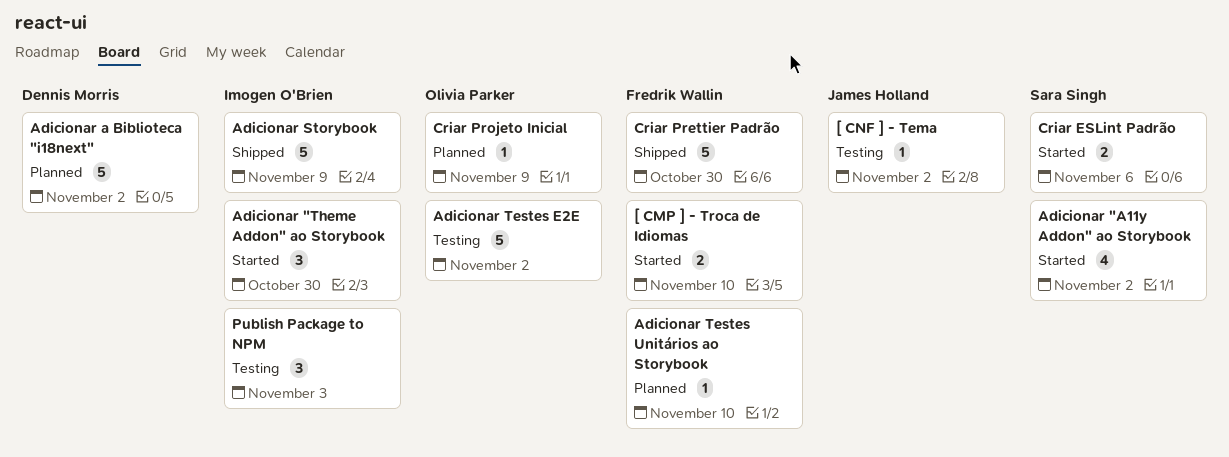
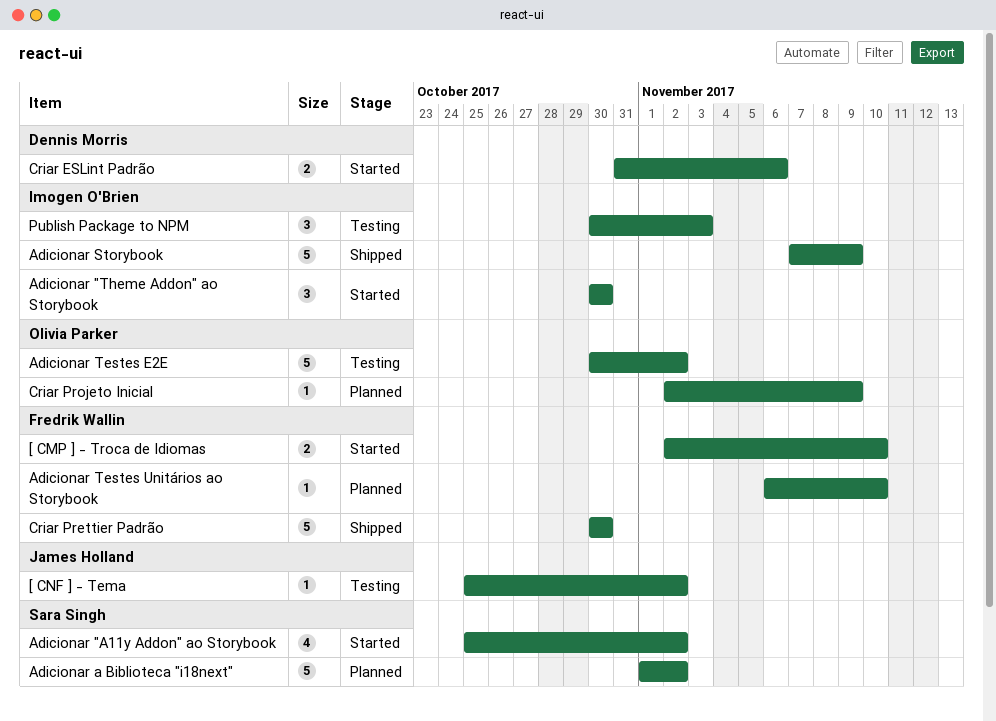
Adicionar a Biblioteca "i18next", owner: Dennis Morris -> Sara Singh
Criar ESLint Padrão, owner: Sara Singh -> Dennis Morris

